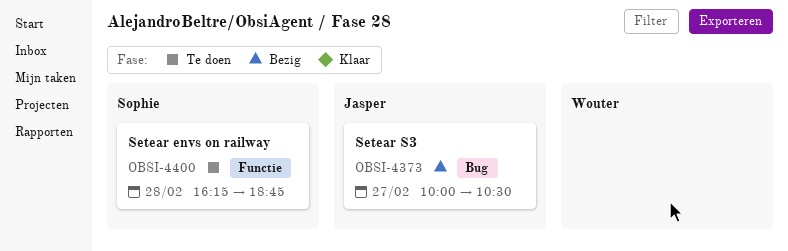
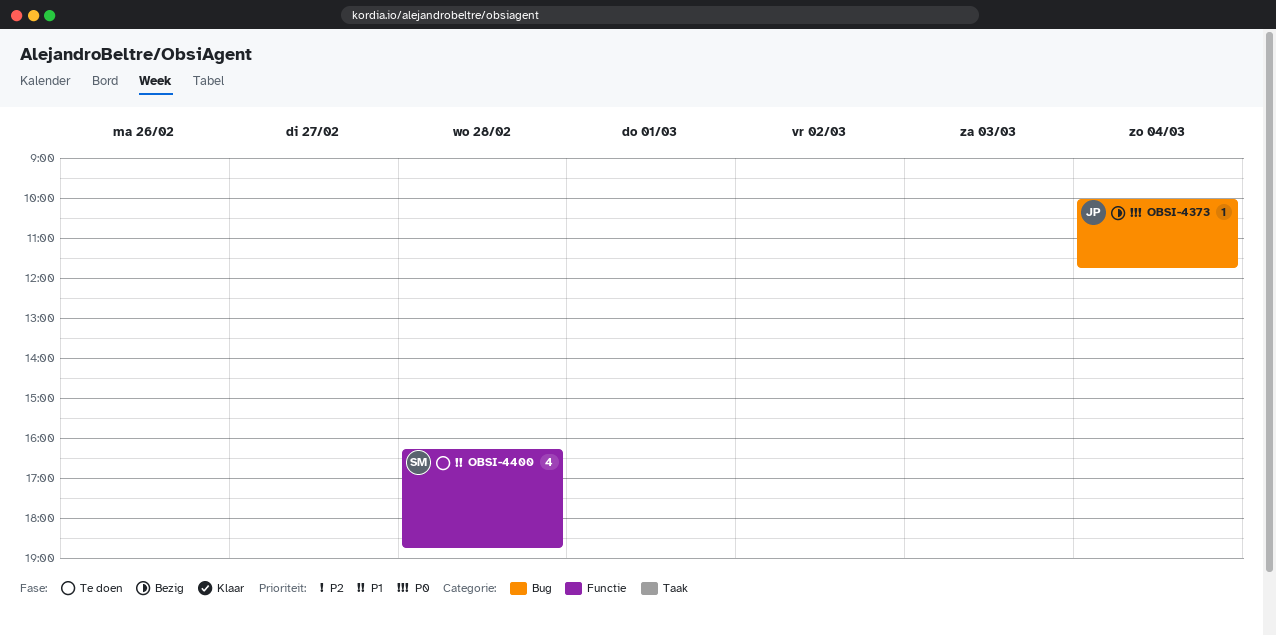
OBSI-4373, day: Feb 27 -> Mar 4
OBSI-4373, ends: 10:30 -> 11:45

